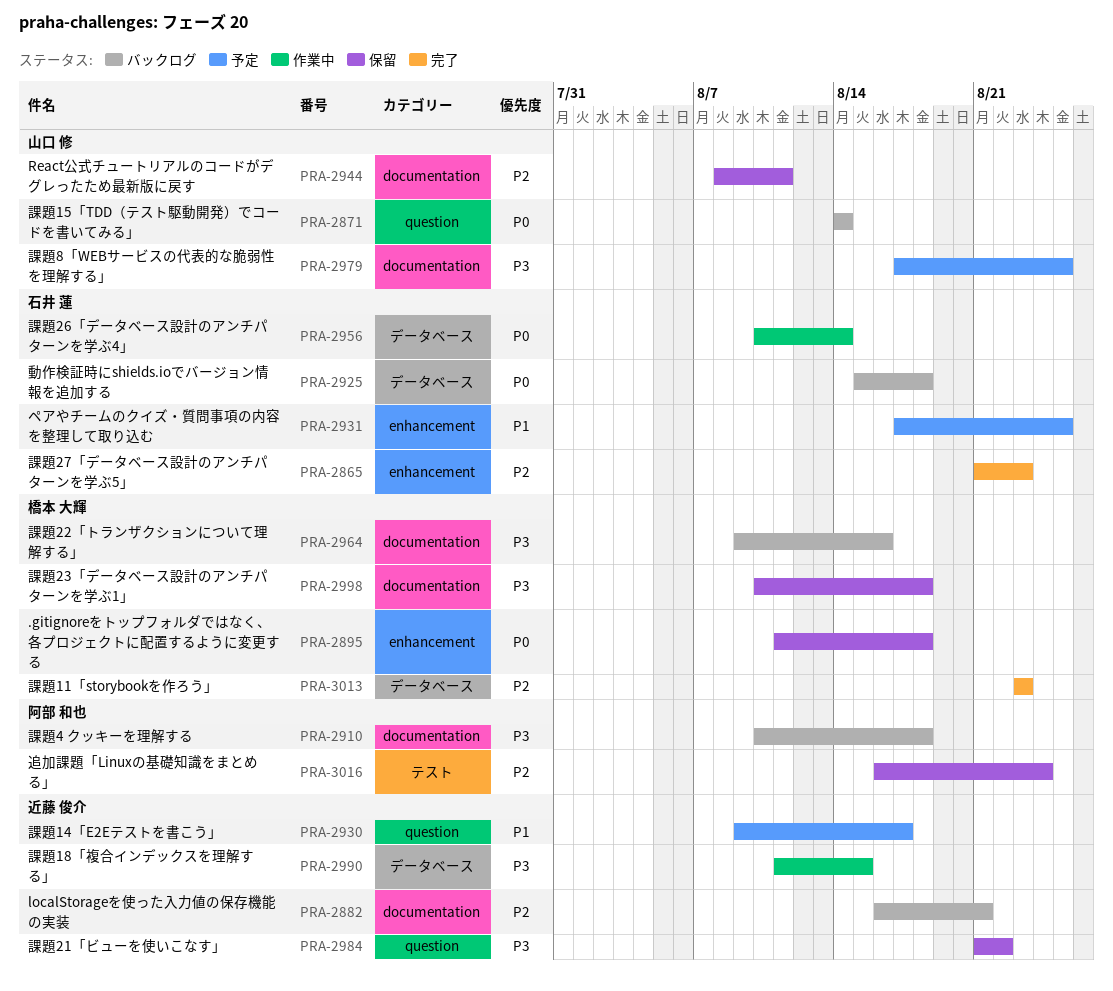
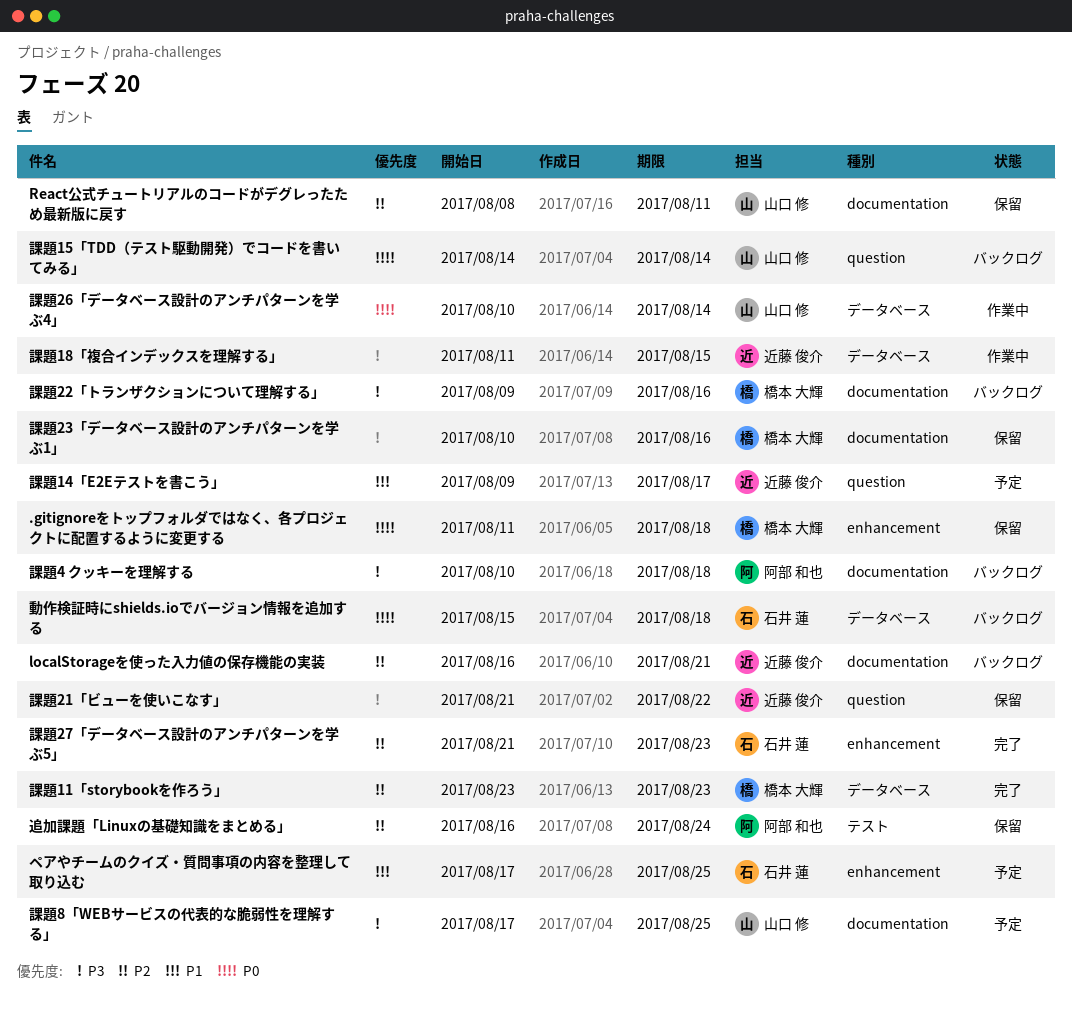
課題23「データベース設計のアンチパターンを学ぶ1」, due: Aug 18 -> Aug 16
課題26「データベース設計のアンチパターンを学ぶ4」, owner: 石井 蓮 -> 山口 修

